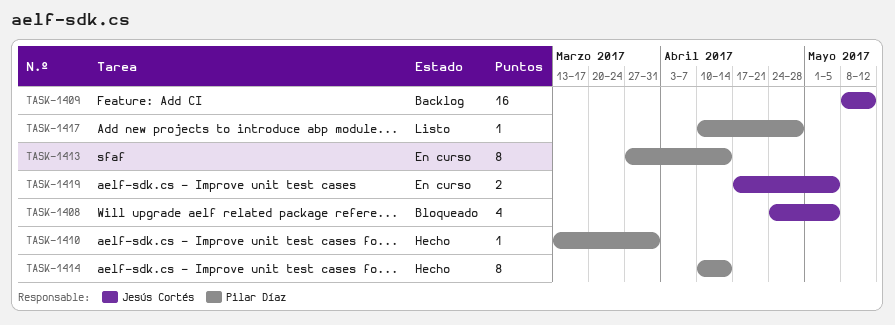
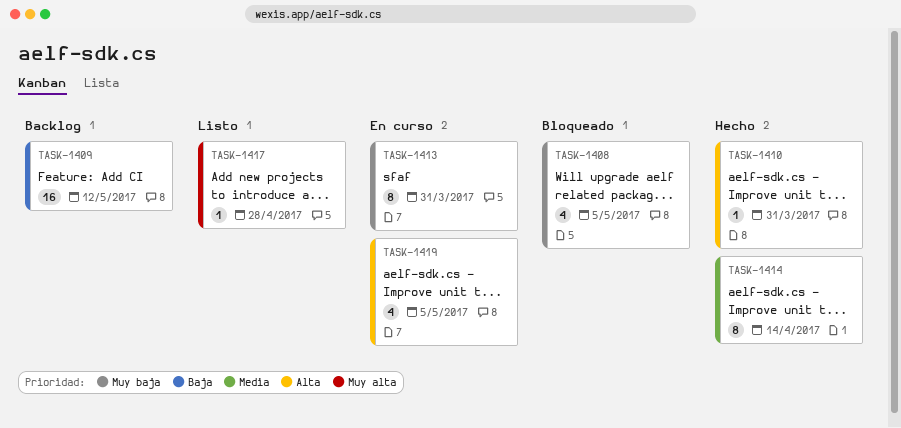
TASK-1413, due: Apr 14 -> Mar 31
TASK-1419, estimate: 2 -> 4

